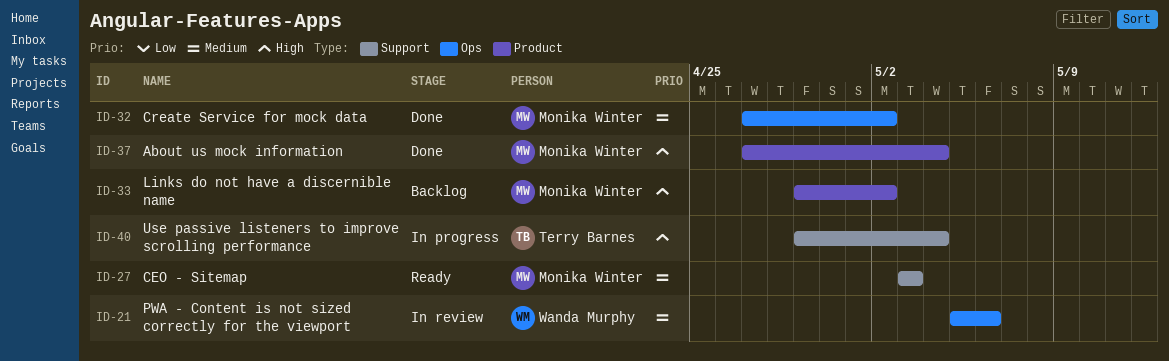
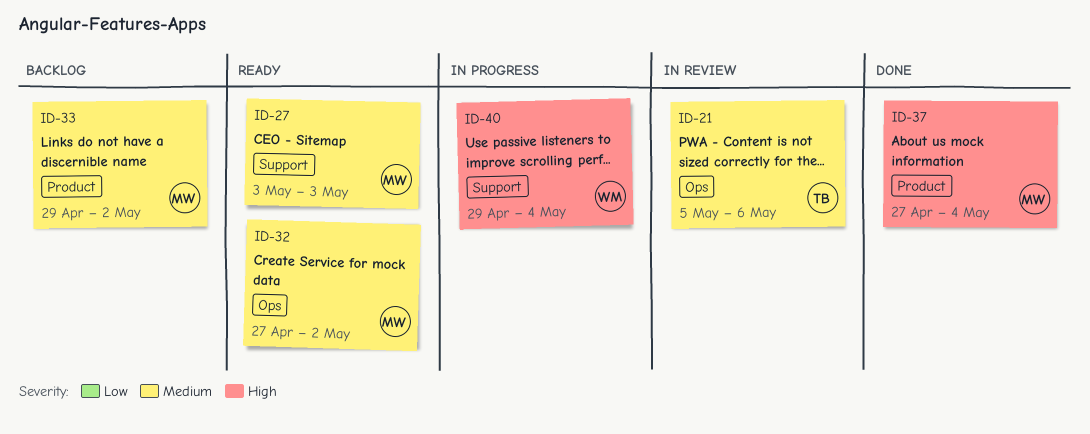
ID-21, owner: Wanda Murphy -> Terry Barnes
ID-32, status: Done -> Ready
ID-33, priority: High -> Medium
ID-40, owner: Terry Barnes -> Wanda Murphy

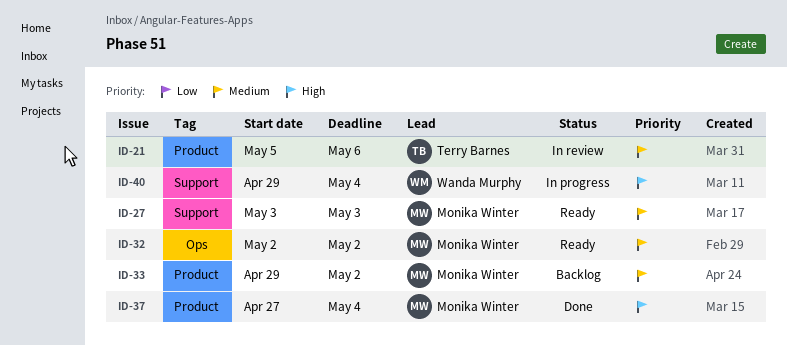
ID-21, label: Ops -> Product
ID-32, start: Apr 27 -> May 2

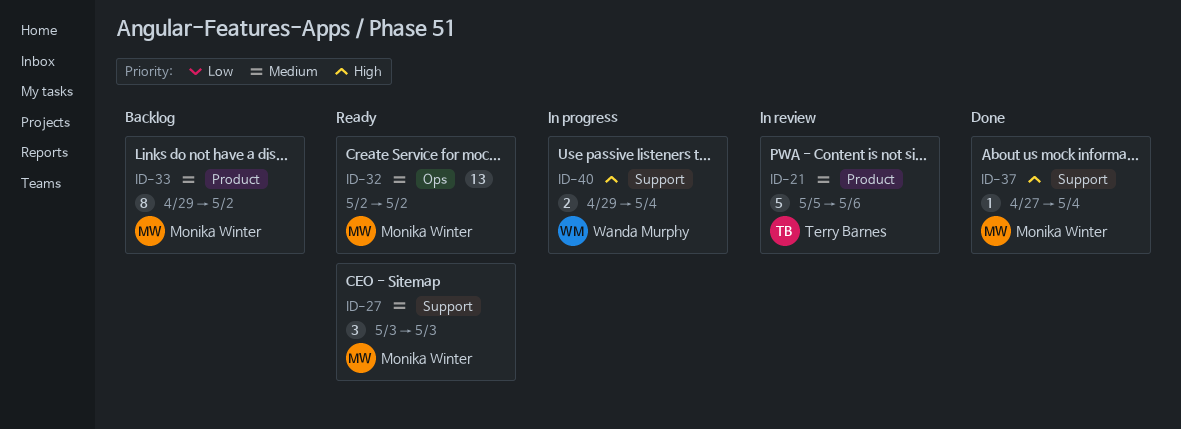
ID-37, label: Product -> Support

